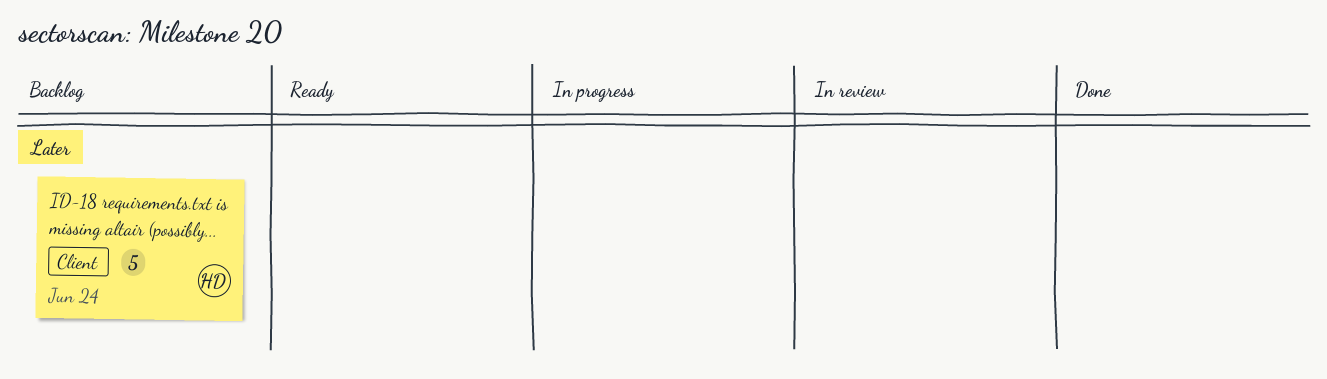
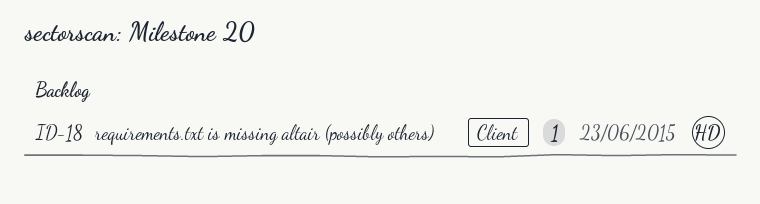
ID-18, estimate: 5 -> 1
ID-18, due: Jun 24 -> Jun 23

